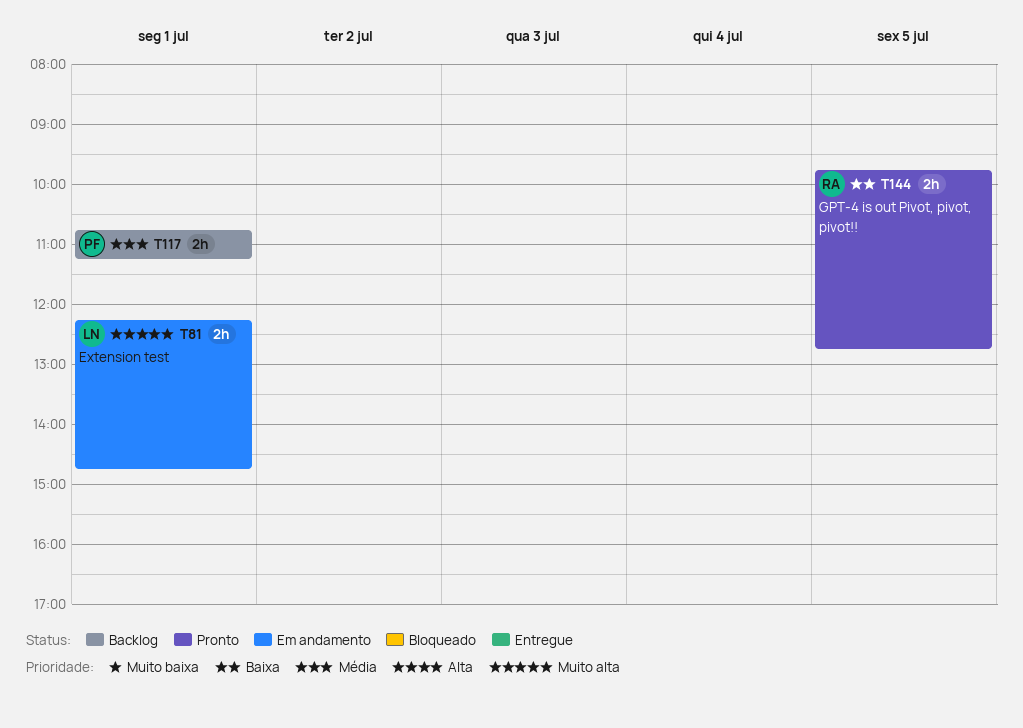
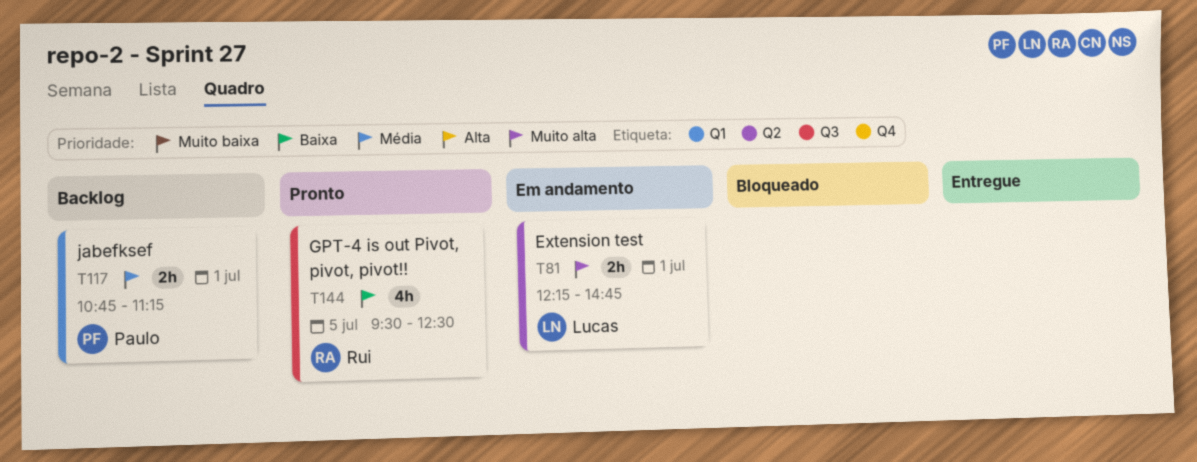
T144, estimate: 2h -> 4h
T144, begins: 09:45 -> 09:30
T144, ends: 12:45 -> 12:30

